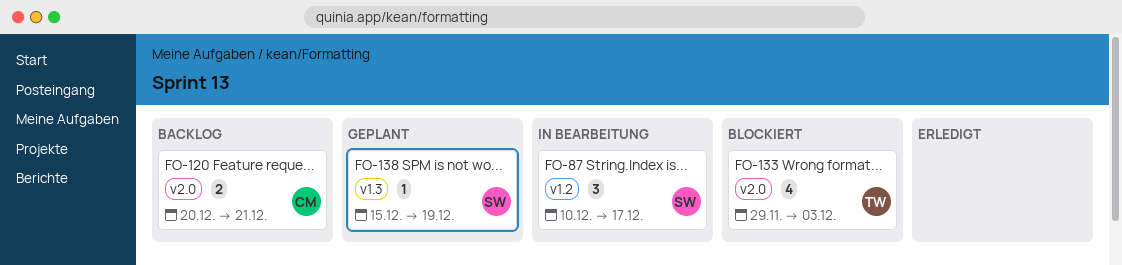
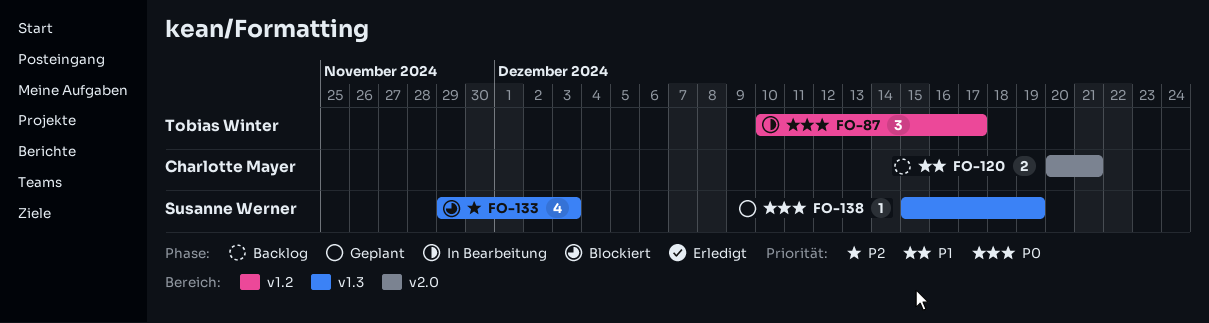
FO-87, owner: Susanne Werner -> Tobias Winter
FO-133, owner: Tobias Winter -> Susanne Werner
FO-133, label: v2.0 -> v1.3

